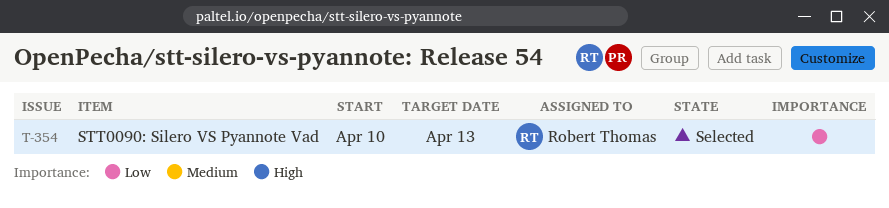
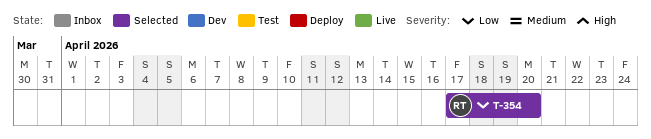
T-354, start: Apr 10 -> Apr 17
T-354, due: Apr 13 -> Apr 20

